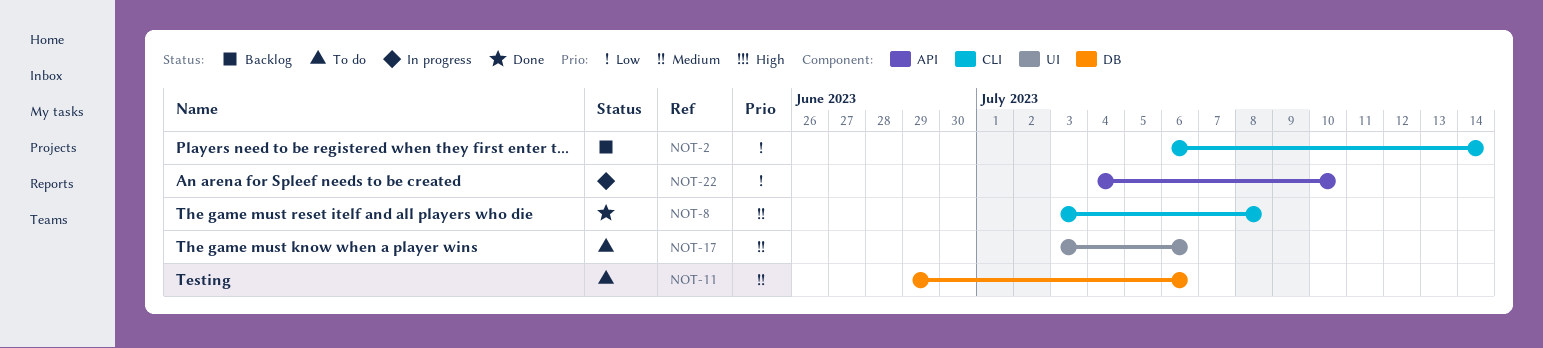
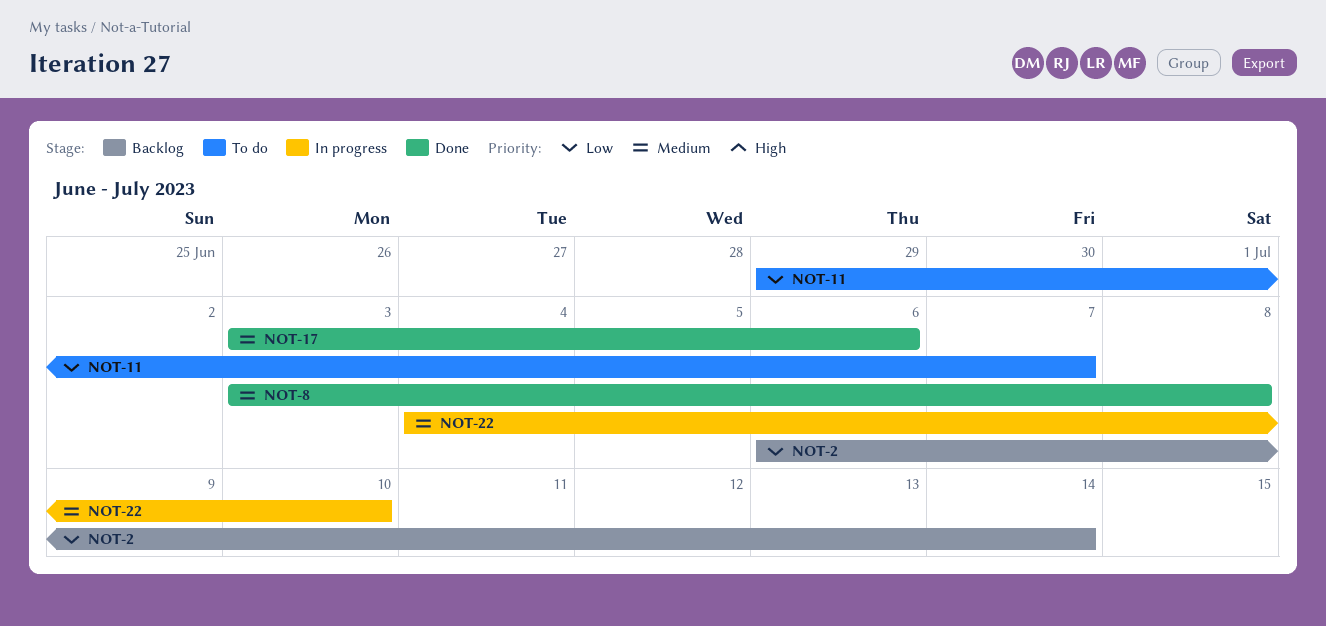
NOT-11, priority: Medium -> Low
NOT-11, due: Jul 6 -> Jul 7
NOT-17, status: To do -> Done
NOT-22, priority: Low -> Medium

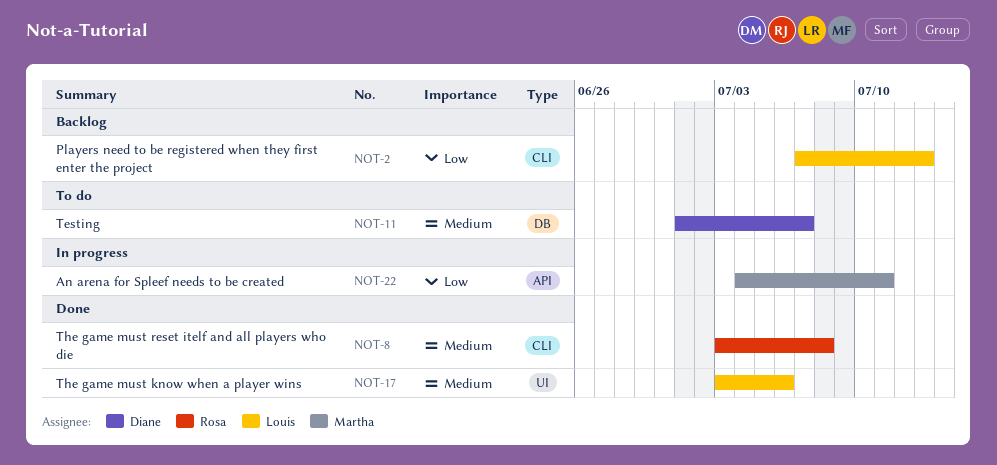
NOT-2, start: Jul 6 -> Jul 7
NOT-2, due: Jul 14 -> Jul 13
NOT-11, priority: Low -> Medium
NOT-11, start: Jun 29 -> Jul 1
NOT-22, priority: Medium -> Low
NOT-22, due: Jul 10 -> Jul 11

